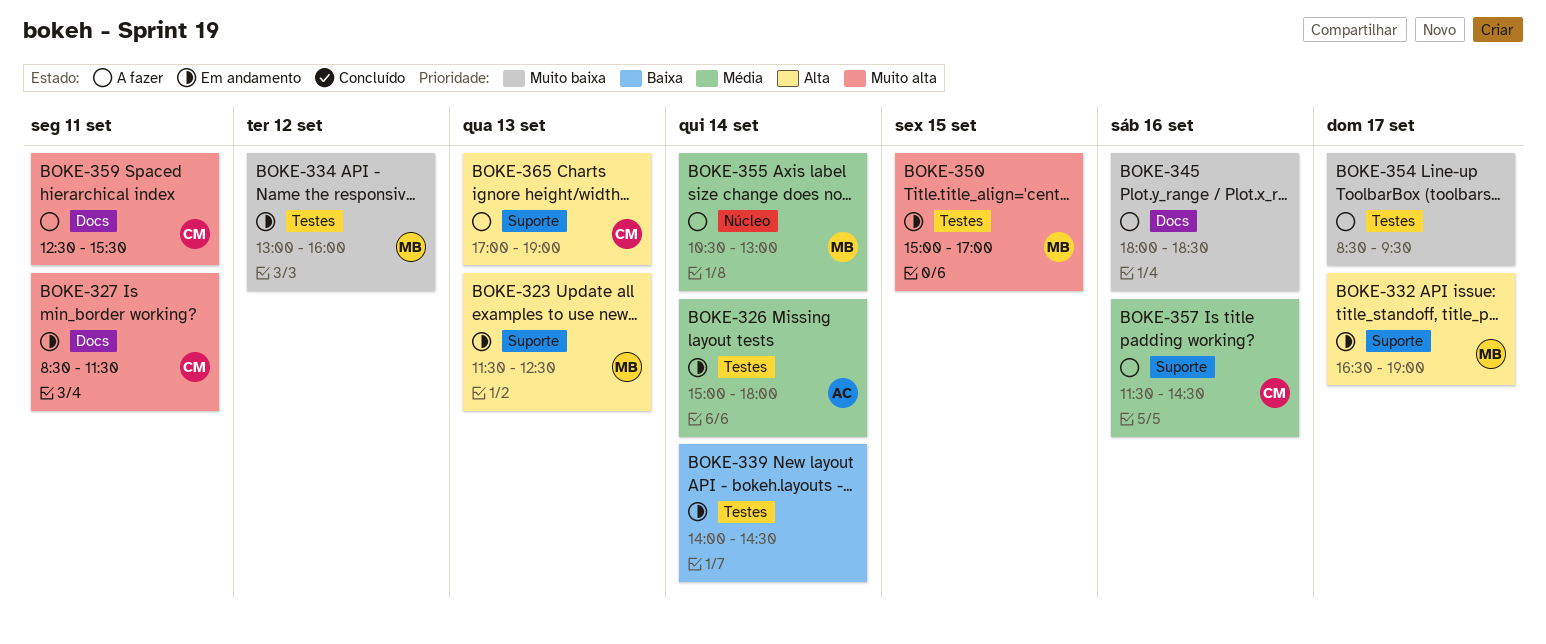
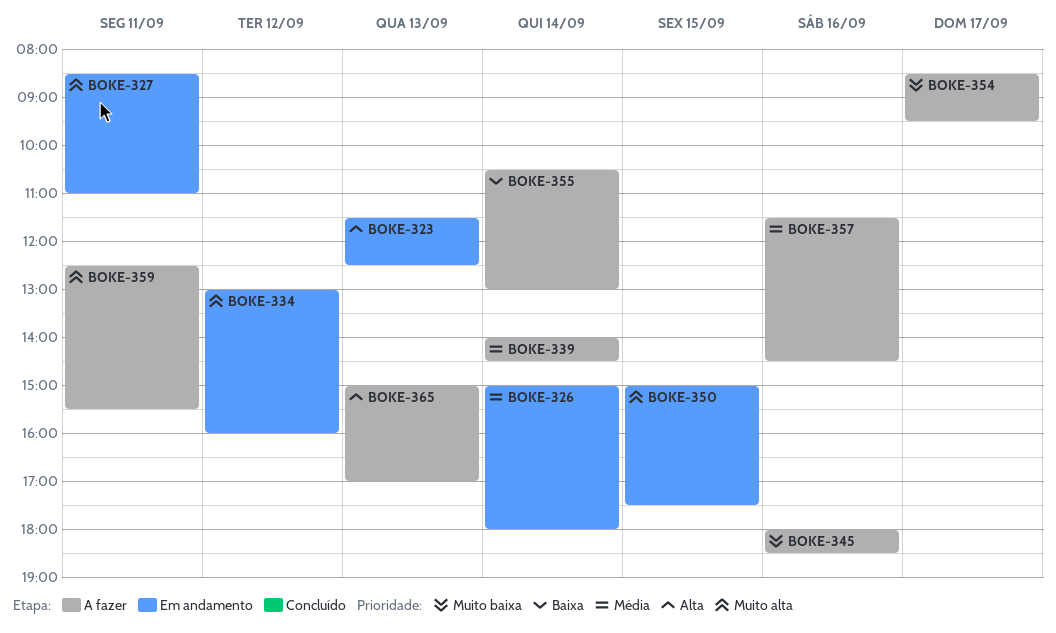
BOKE-327, ends: 11:30 -> 11:00
BOKE-332: present -> none
BOKE-334, priority: Muito baixa -> Muito alta
BOKE-339, status: Em andamento -> A fazer
BOKE-339, priority: Baixa -> Média
BOKE-350, ends: 17:00 -> 17:30
BOKE-355, priority: Média -> Baixa
BOKE-365, begins: 17:00 -> 15:00
BOKE-365, ends: 19:00 -> 17:00

